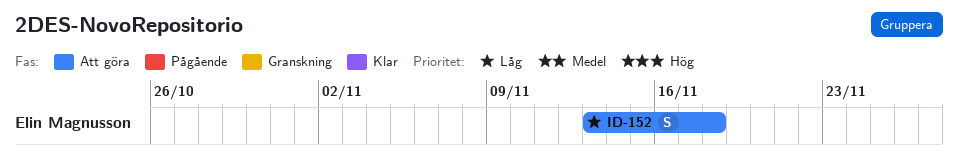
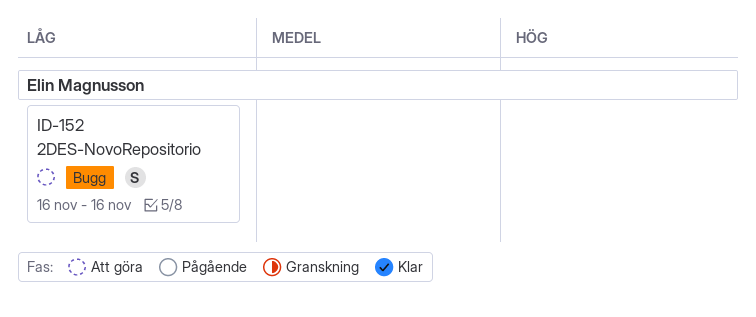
ID-152, start: Nov 13 -> Nov 16
ID-152, due: Nov 18 -> Nov 16

